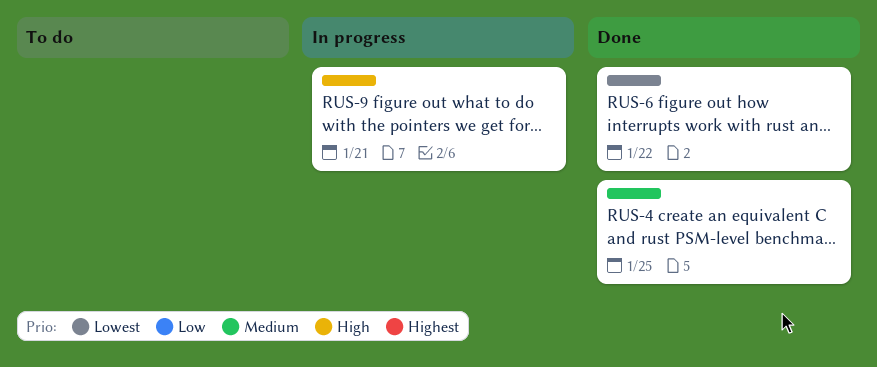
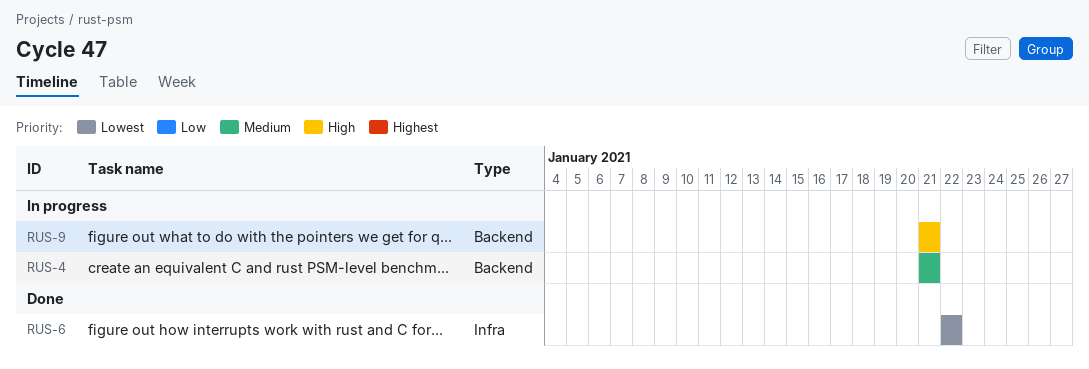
RUS-4, status: Done -> In progress
RUS-4, due: Jan 25 -> Jan 21

